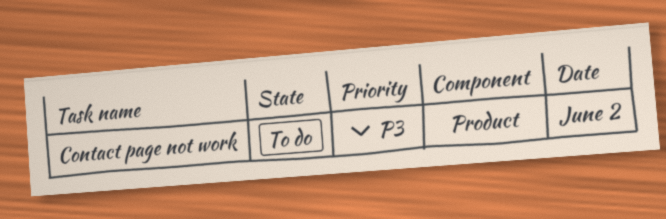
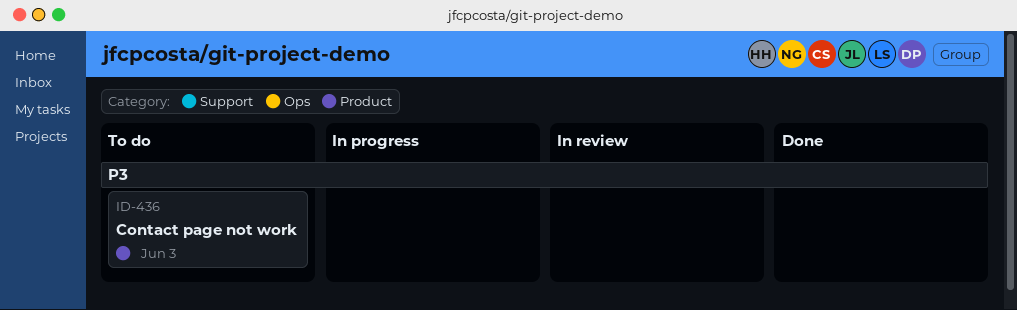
Contact page not work, day: Jun 2 -> Jun 3

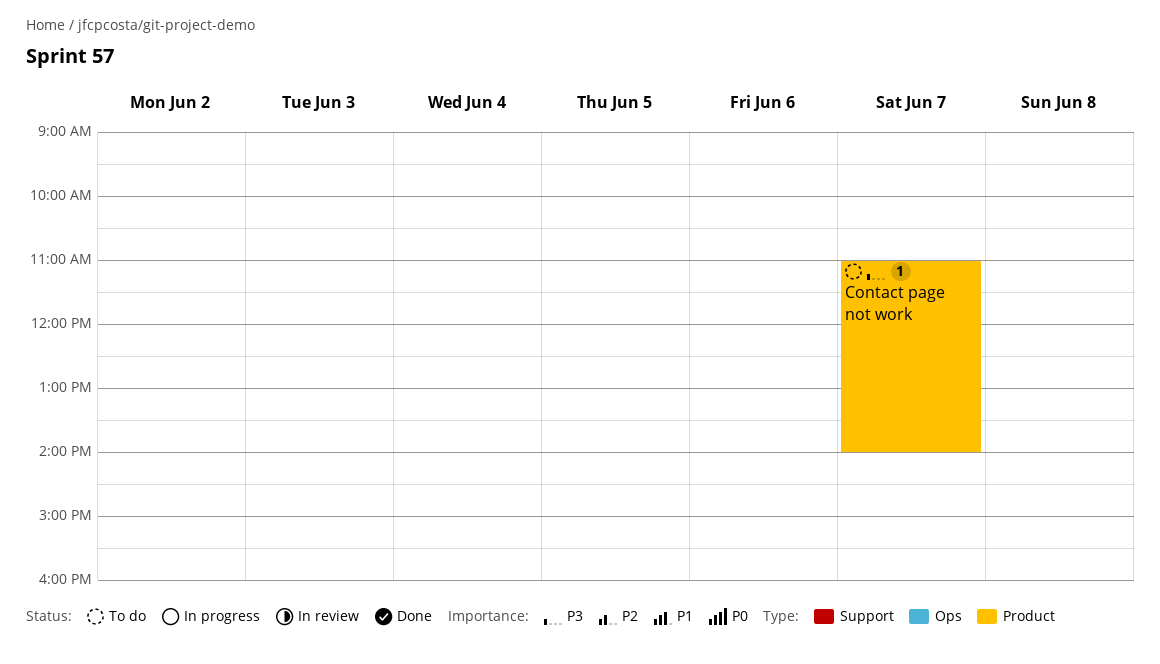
Contact page not work, day: Jun 3 -> Jun 7

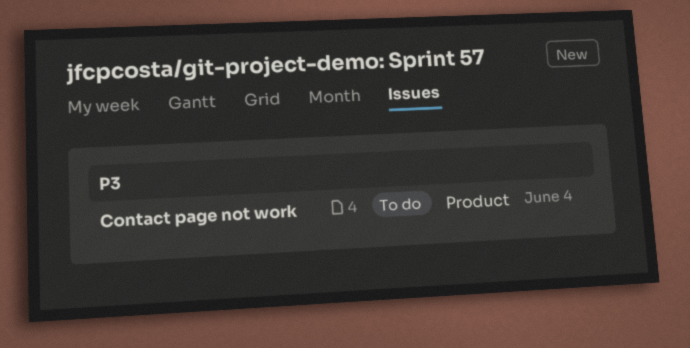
Contact page not work, day: Jun 7 -> Jun 4

